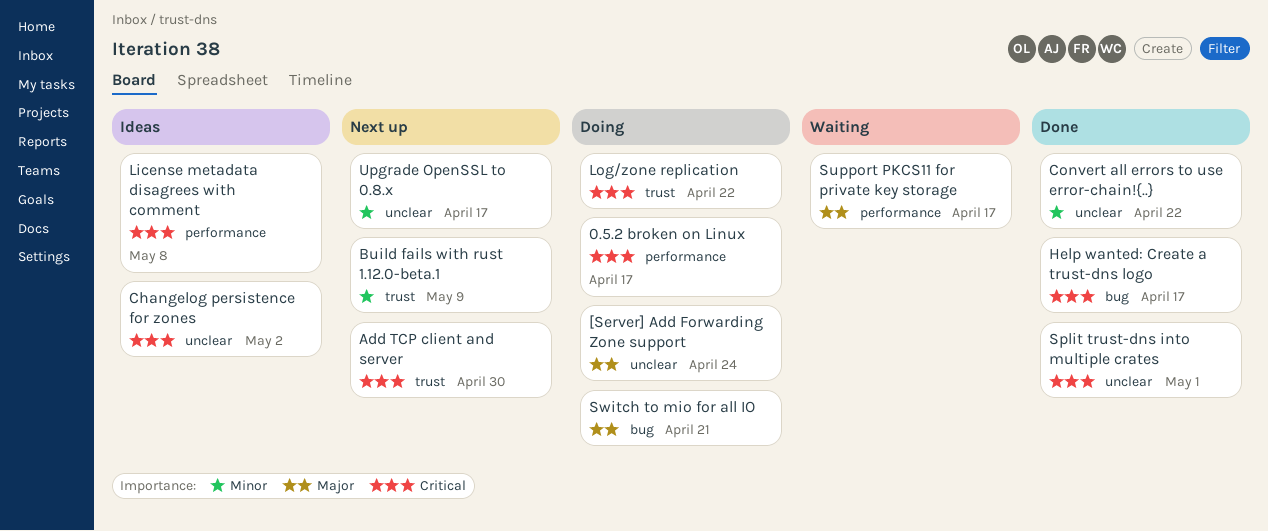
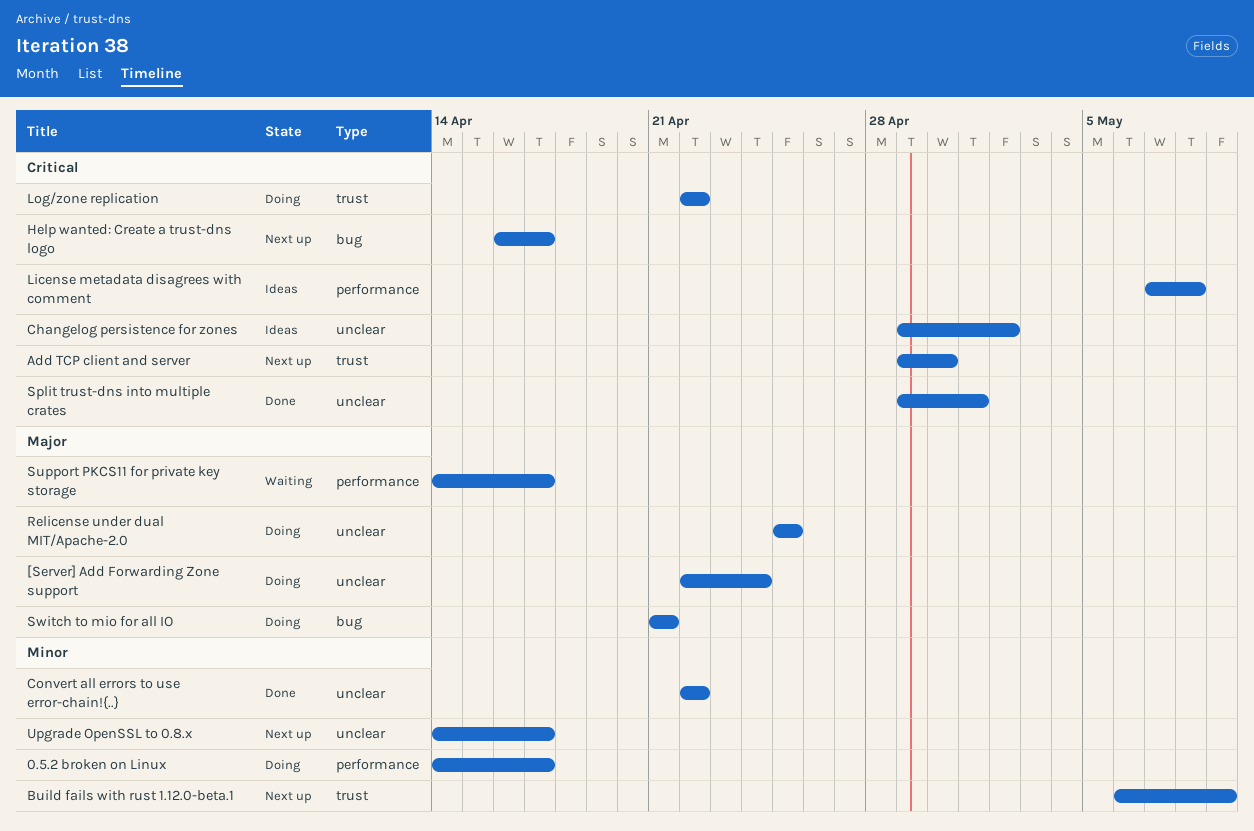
0.5.2 broken on Linux, priority: Critical -> Minor
Help wanted: Create a trust-dns logo, status: Done -> Next up
Relicense under dual MIT/Apache-2.0: none -> present

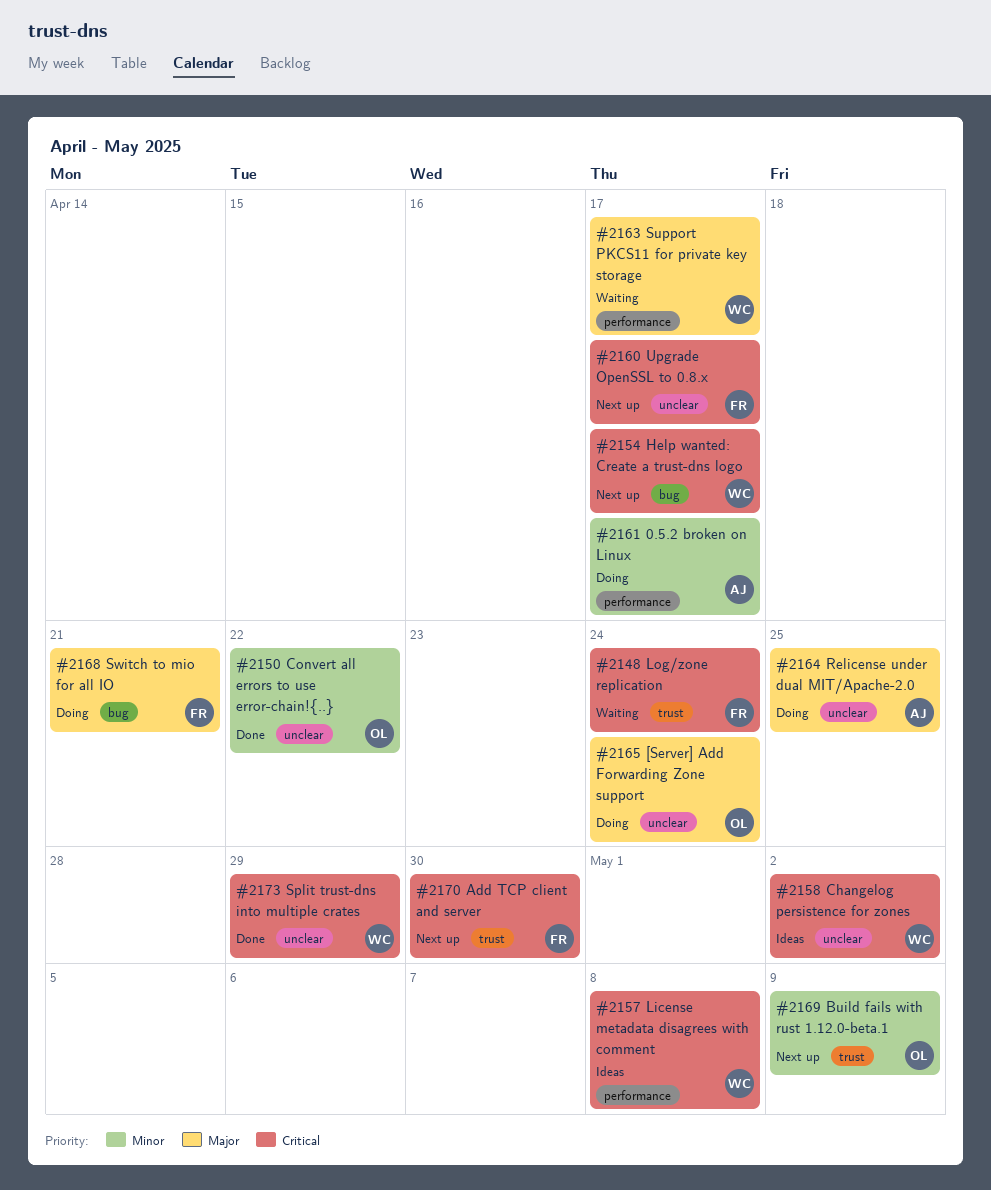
Log/zone replication, status: Doing -> Waiting
Log/zone replication, due: Apr 22 -> Apr 24
Split trust-dns into multiple crates, due: May 1 -> Apr 29
Upgrade OpenSSL to 0.8.x, priority: Minor -> Critical

